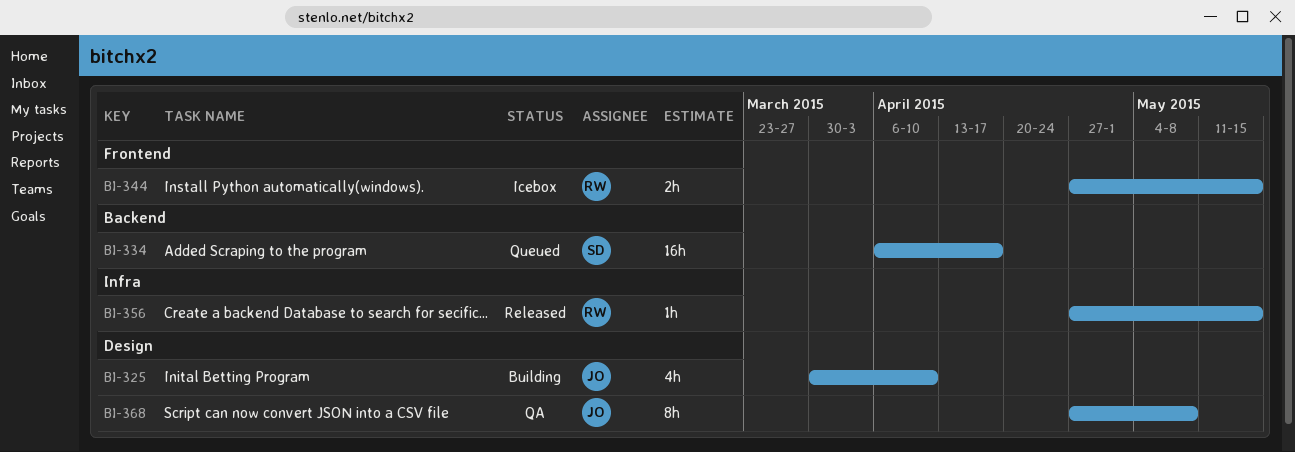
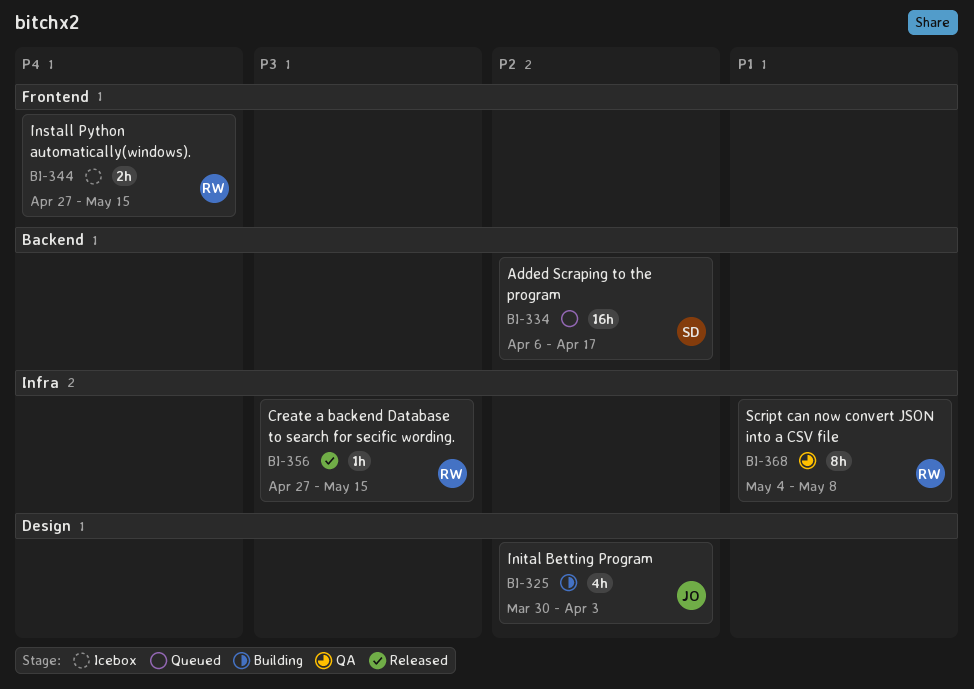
BI-325, due: Apr 10 -> Apr 3
BI-368, owner: JO -> RW
BI-368, label: Design -> Infra
BI-368, start: Apr 27 -> May 4

